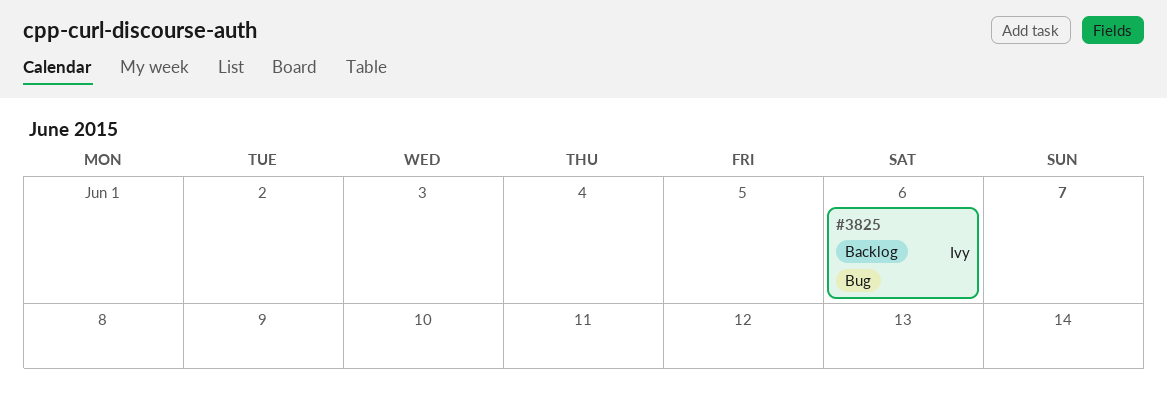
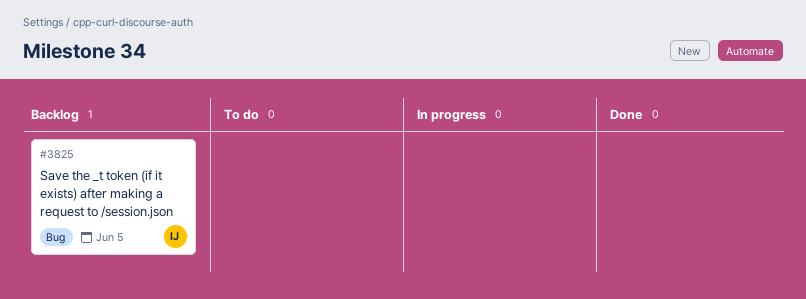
#3825, due: Jun 6 -> Jun 5

